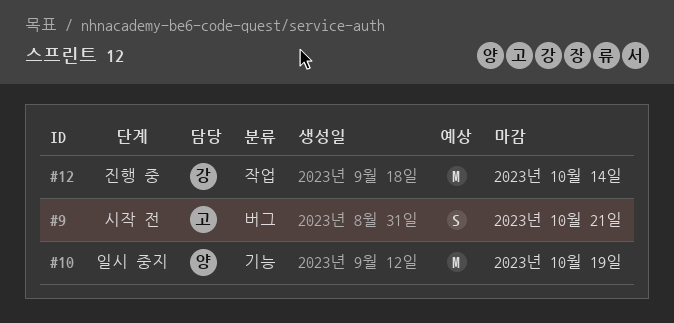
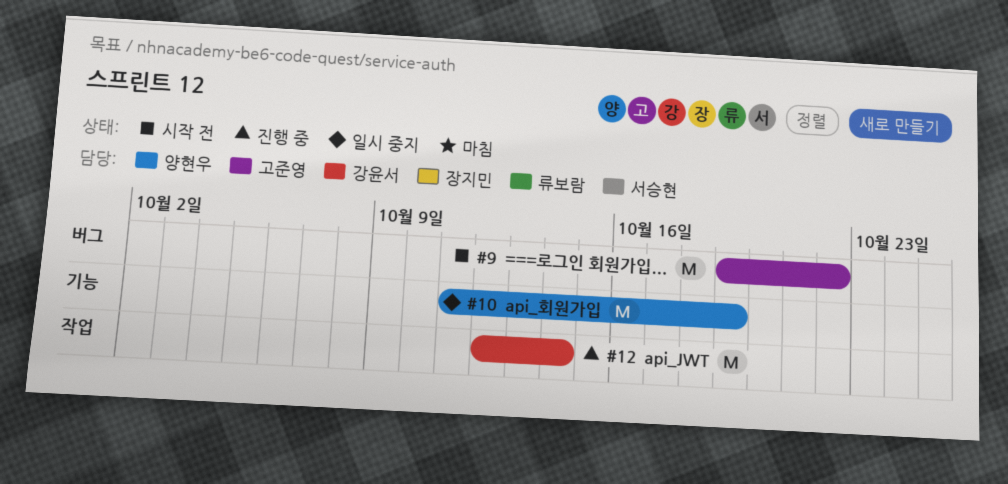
#9, estimate: S -> M
#9, due: Oct 21 -> Oct 22

